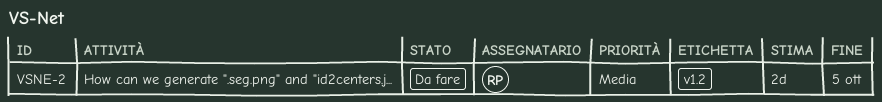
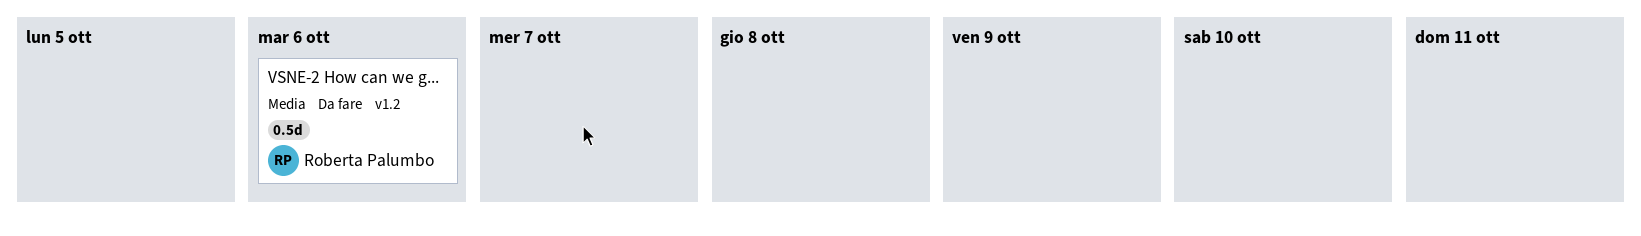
VSNE-2, estimate: 2d -> 0.5d
VSNE-2, due: Oct 5 -> Oct 6

